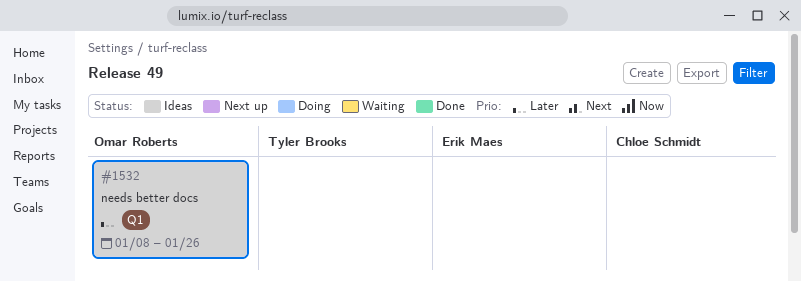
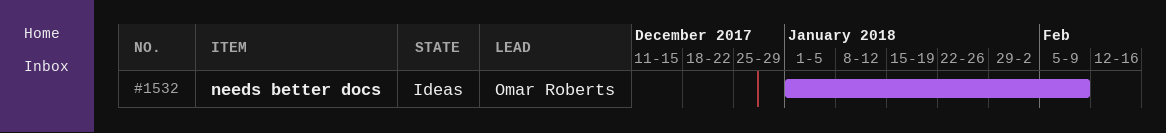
#1532, start: Jan 8 -> Jan 1
#1532, due: Jan 26 -> Feb 9

